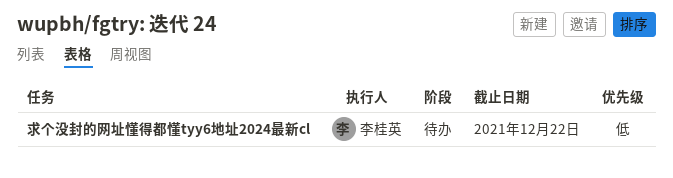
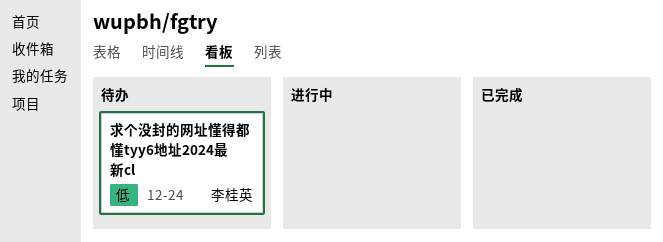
求个没封的网址懂得都懂tyy6地址2024最新cl, due: Dec 22 -> Dec 24

